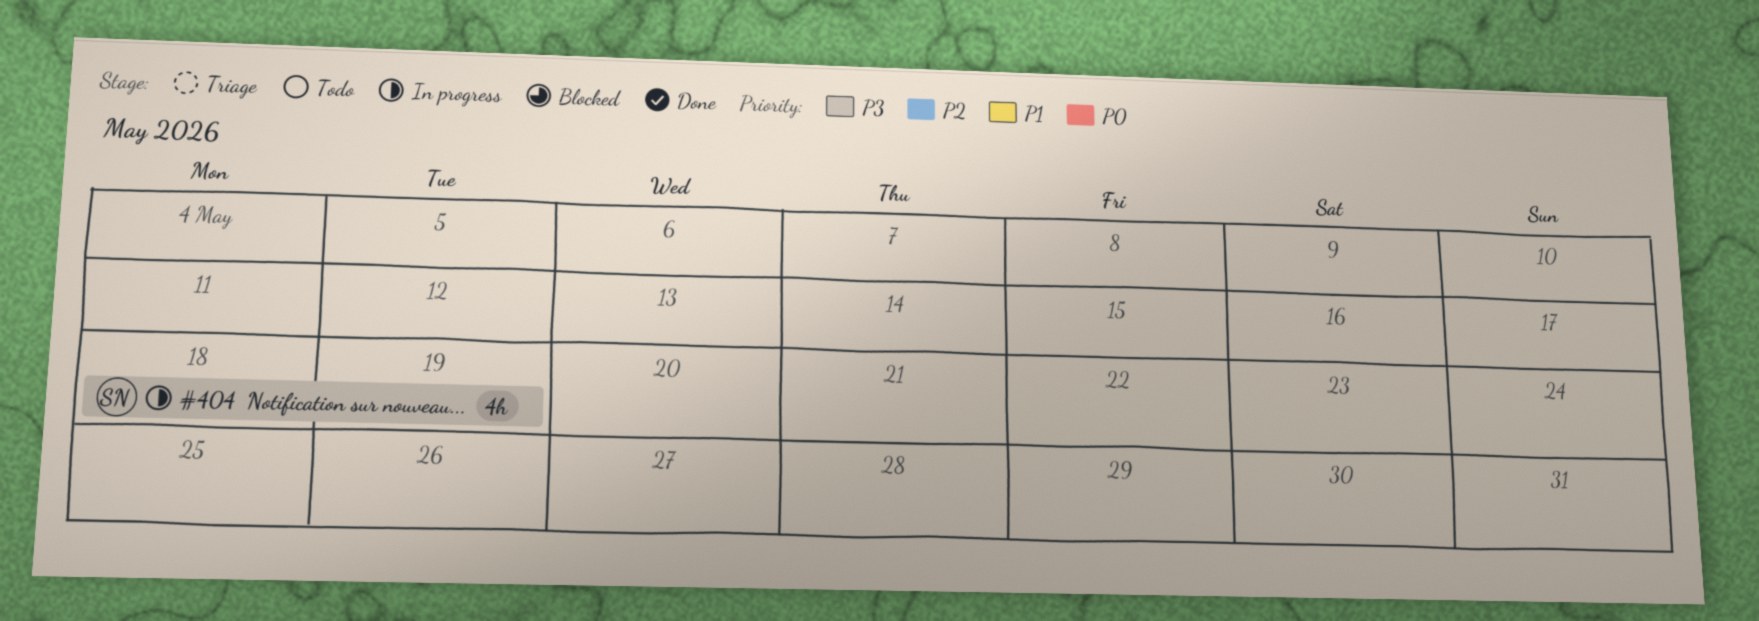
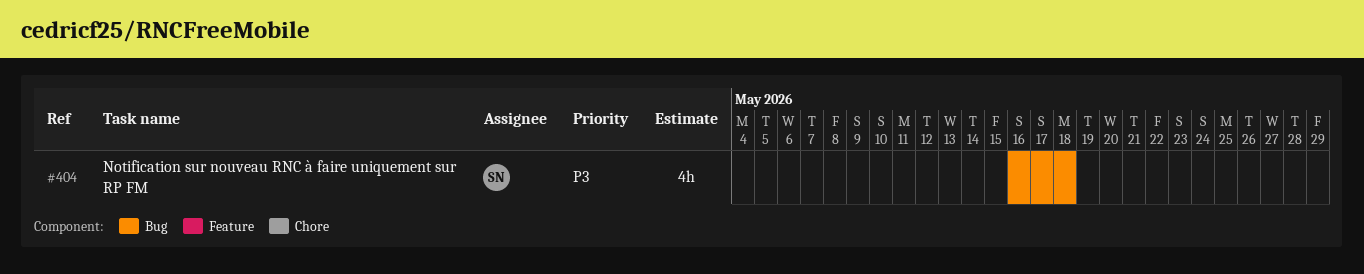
#404, start: May 18 -> May 16
#404, due: May 19 -> May 18

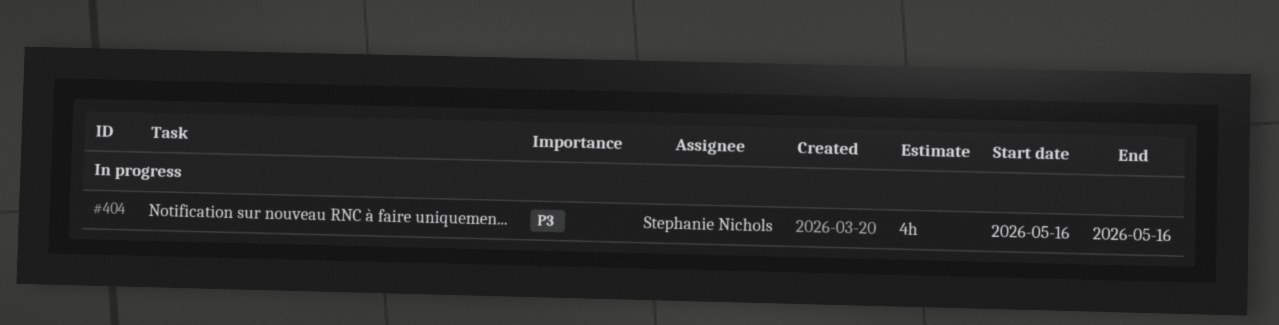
#404, due: May 18 -> May 16

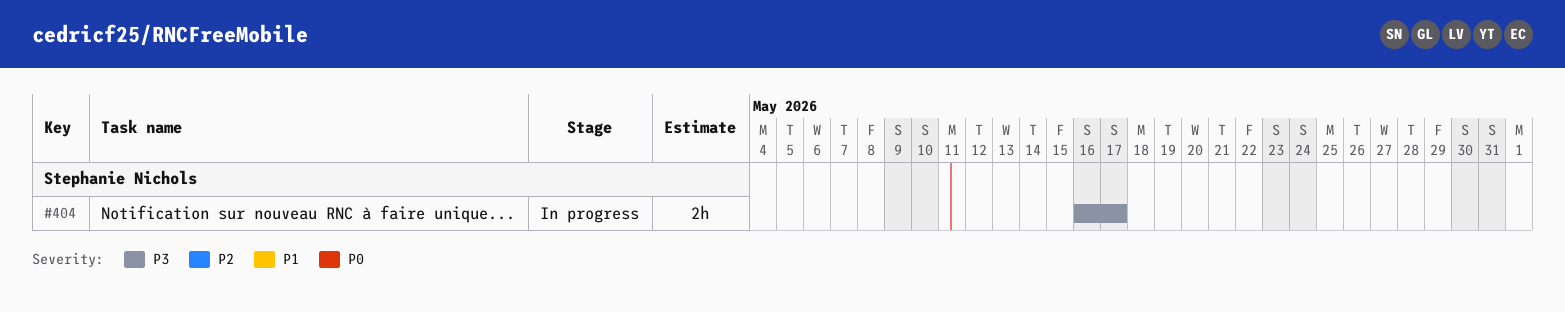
#404, estimate: 4h -> 2h
#404, due: May 16 -> May 17

